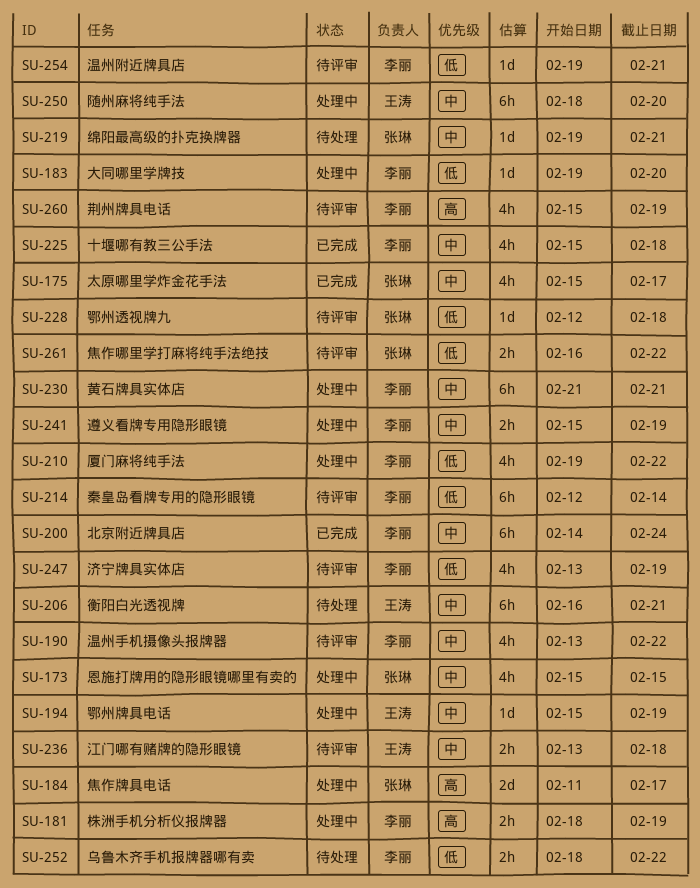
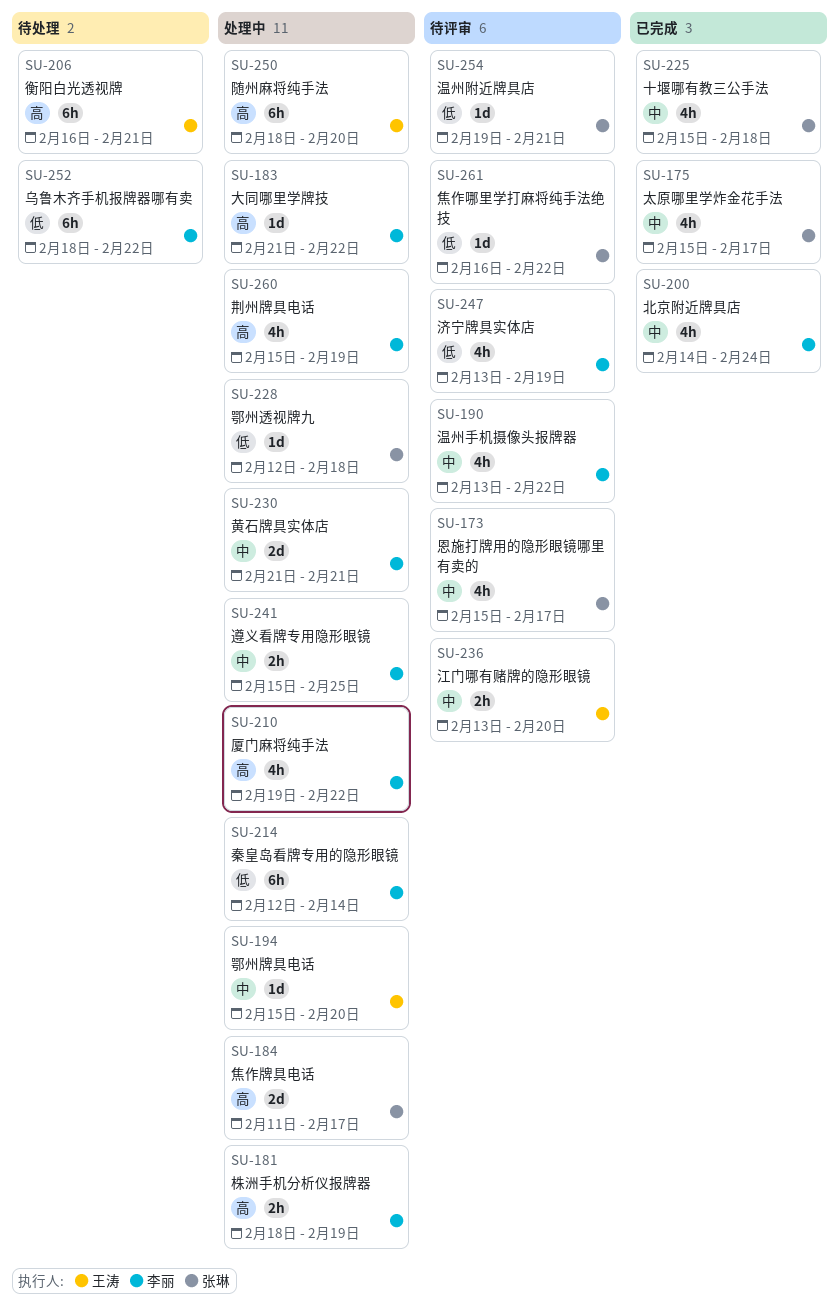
SU-173, status: 处理中 -> 待评审
SU-173, due: Feb 15 -> Feb 17
SU-183, priority: 低 -> 高
SU-183, start: Feb 19 -> Feb 21
SU-183, due: Feb 20 -> Feb 22
SU-194, due: Feb 19 -> Feb 20
SU-200, estimate: 6h -> 4h
SU-206, priority: 中 -> 高
SU-210, priority: 低 -> 高
SU-214, status: 待评审 -> 处理中
SU-219: present -> none
SU-225, owner: 李丽 -> 张琳
SU-228, status: 待评审 -> 处理中
SU-230, estimate: 6h -> 2d
SU-236, due: Feb 18 -> Feb 20
SU-241, due: Feb 19 -> Feb 25
SU-250, priority: 中 -> 高
SU-252, estimate: 2h -> 6h
SU-254, owner: 李丽 -> 张琳
SU-260, status: 待评审 -> 处理中
SU-261, estimate: 2h -> 1d

